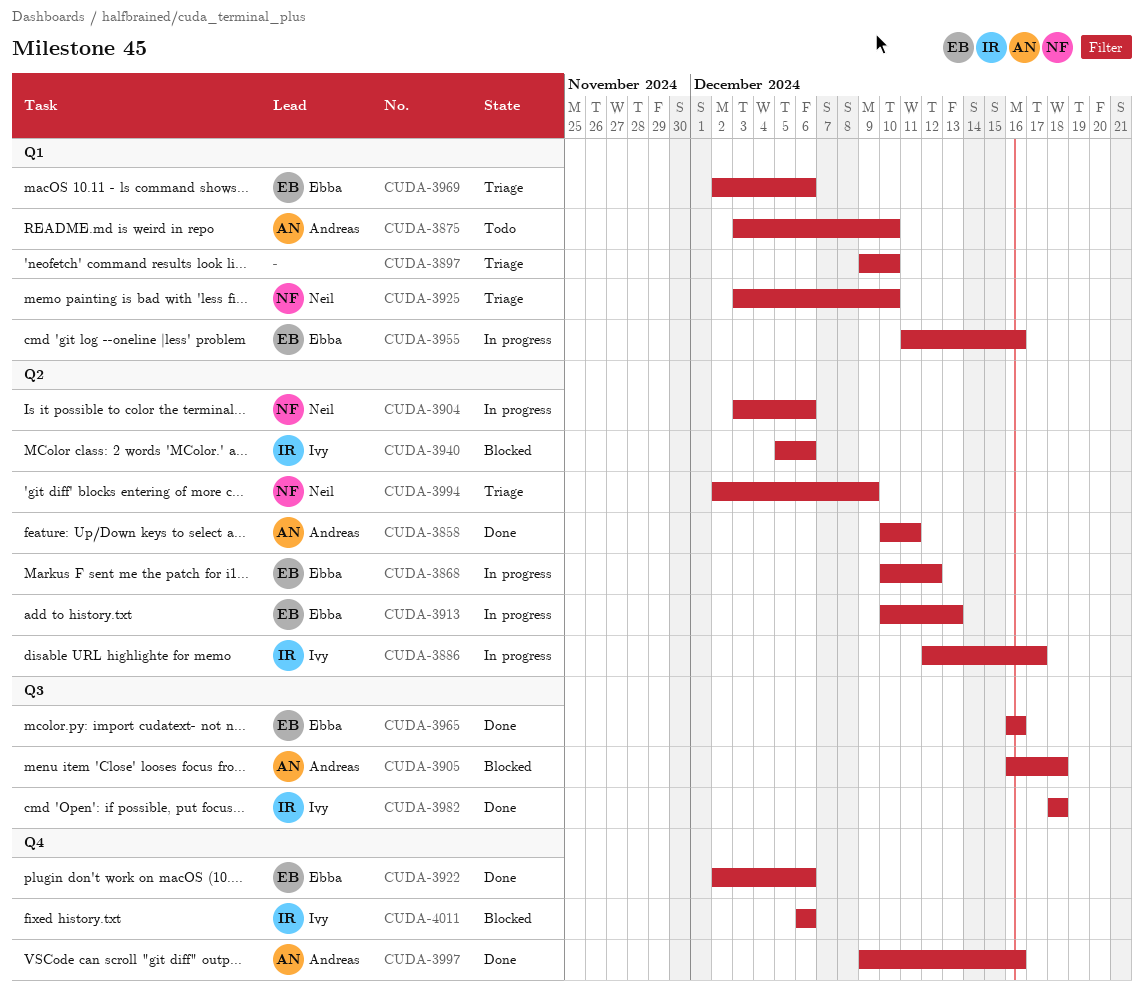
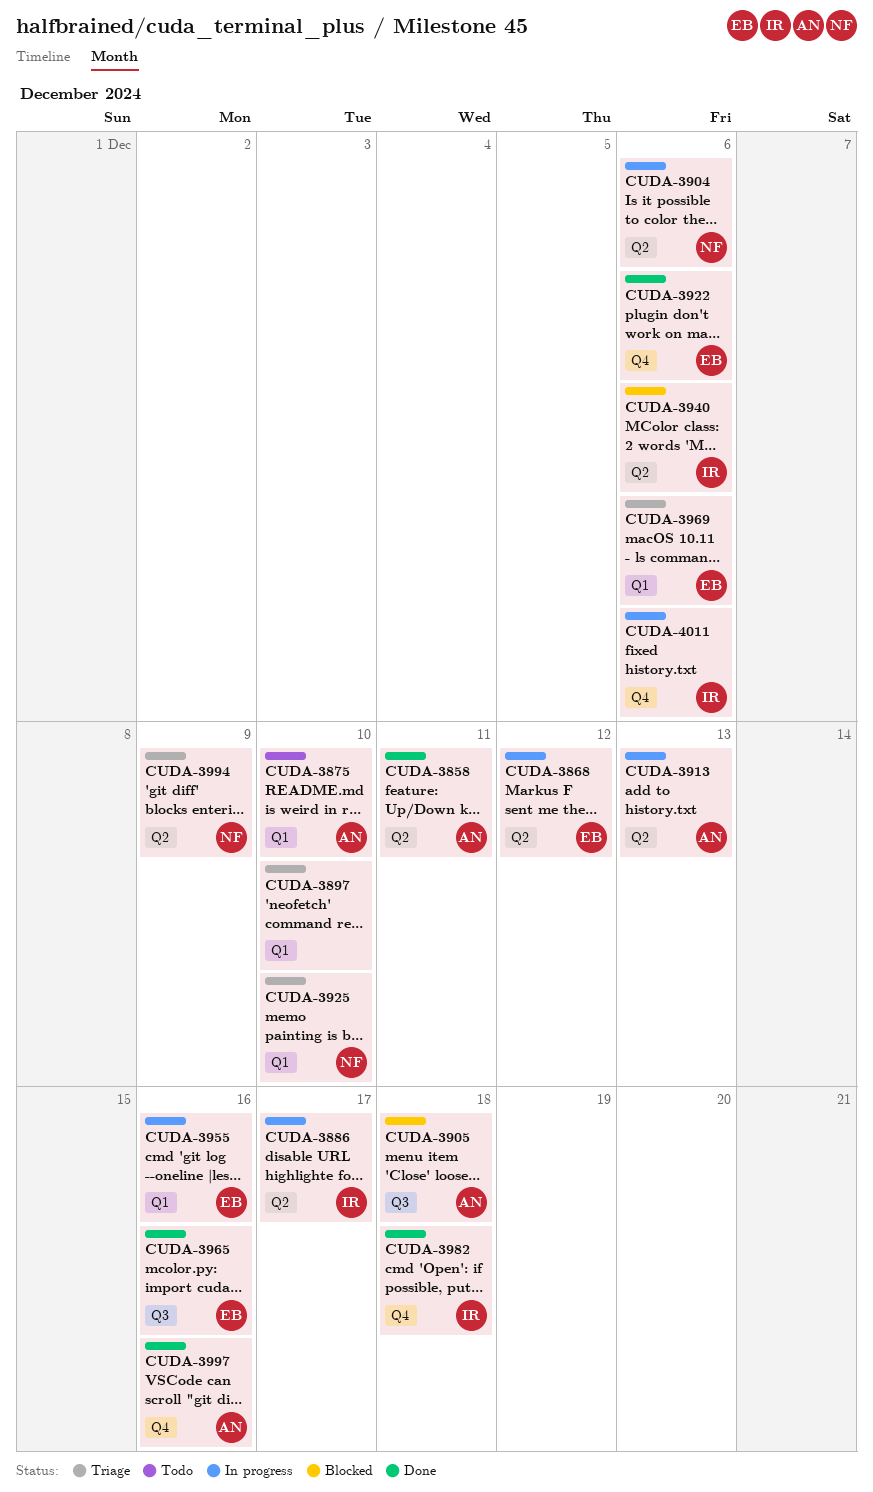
CUDA-3913, owner: Ebba -> Andreas
CUDA-3982, label: Q3 -> Q4
CUDA-4011, status: Blocked -> In progress

